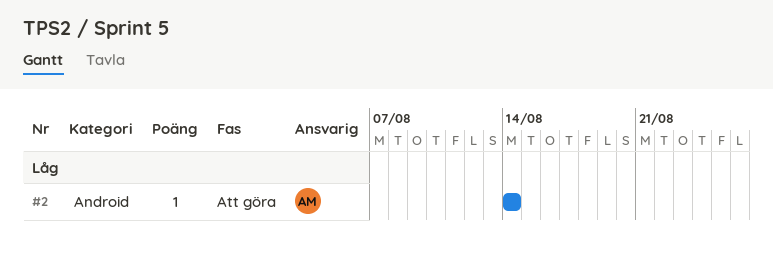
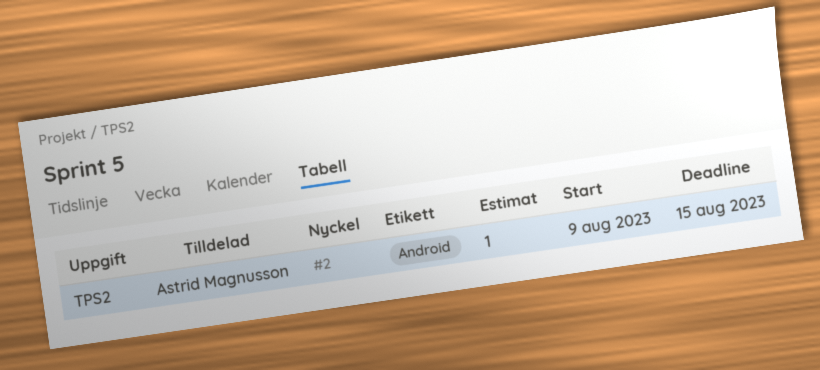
#2, start: Aug 14 -> Aug 9
#2, due: Aug 14 -> Aug 15

